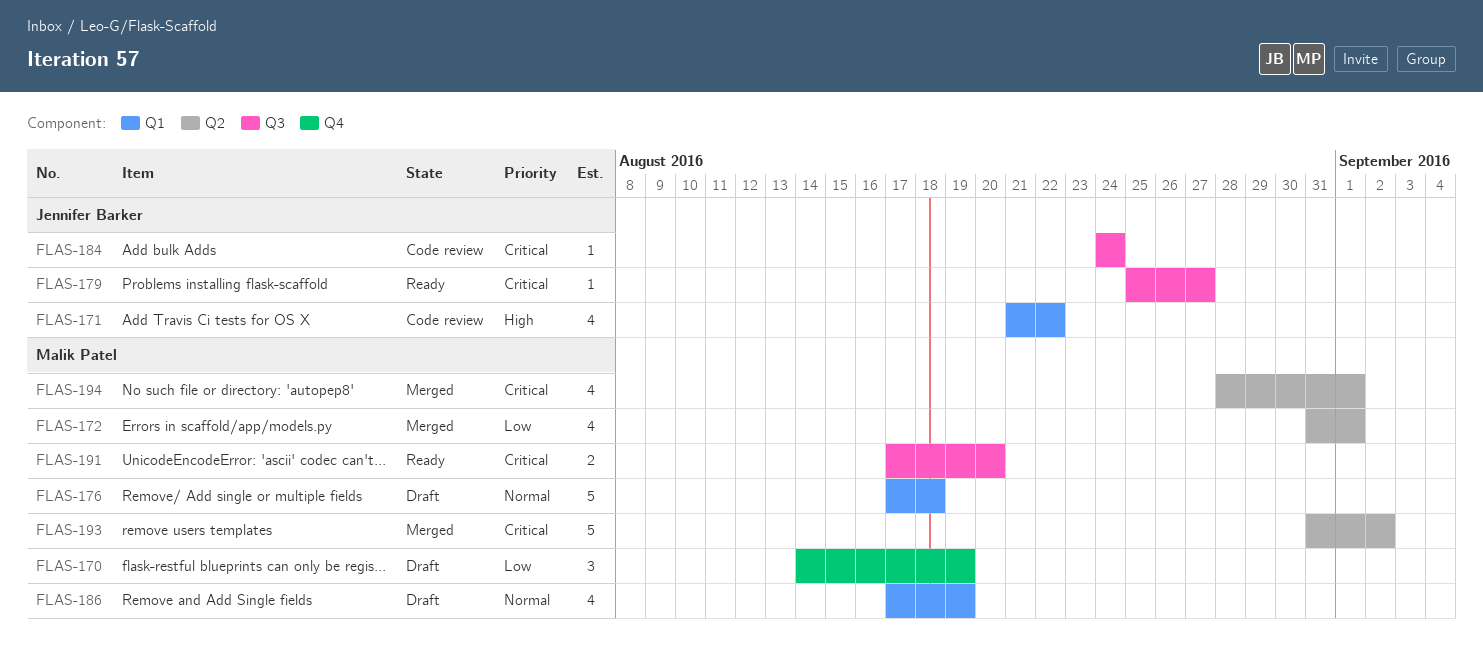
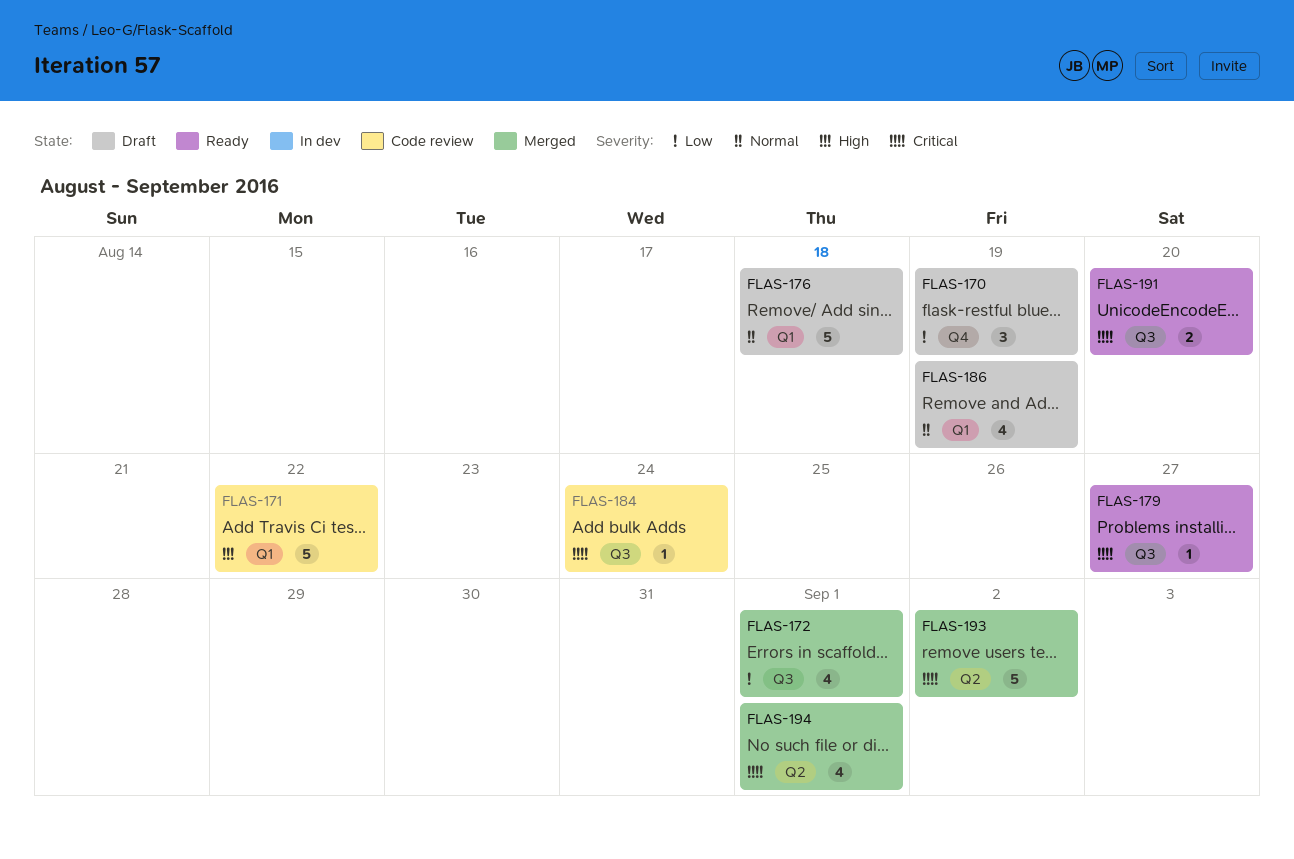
FLAS-171, estimate: 4 -> 5
FLAS-172, label: Q2 -> Q3

